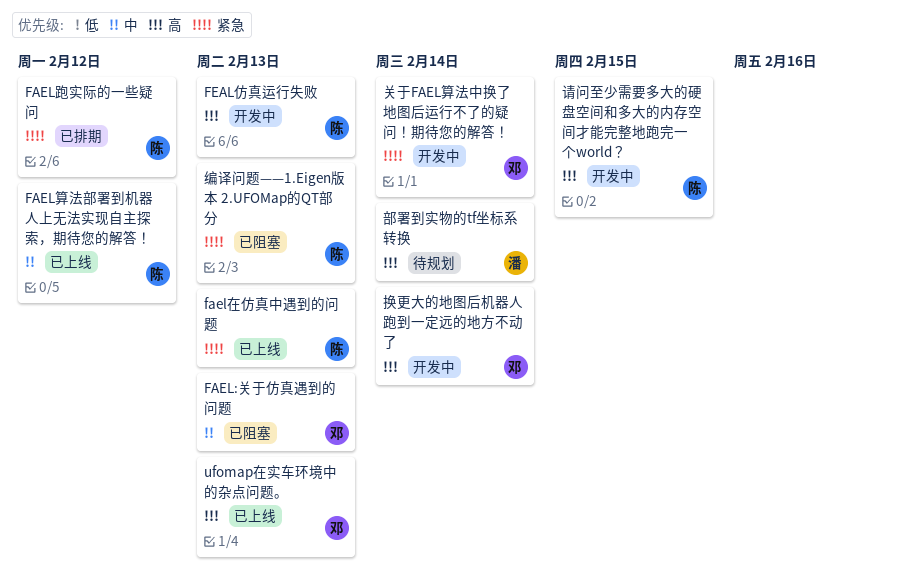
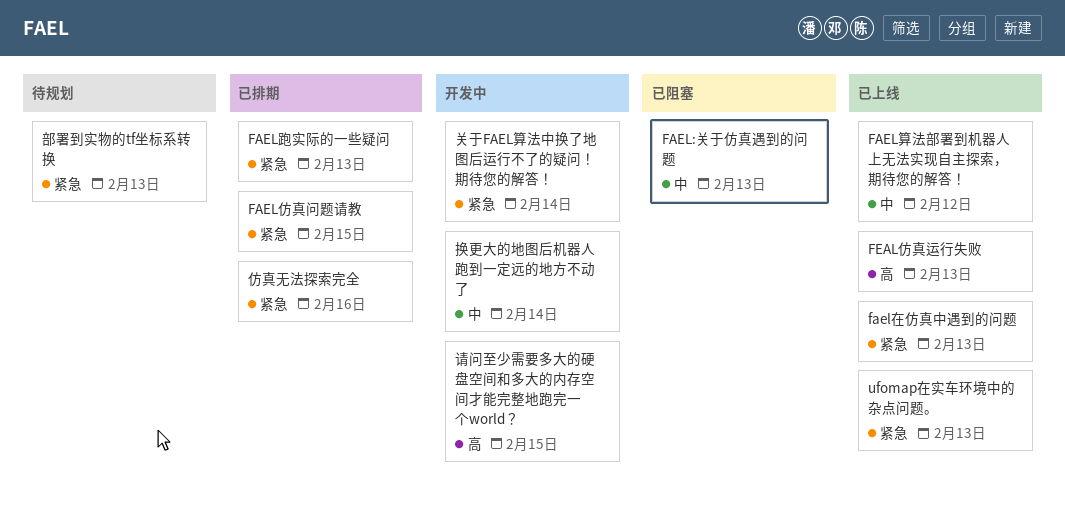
FAEL仿真问题请教: none -> present
FAEL跑实际的一些疑问, due: Feb 12 -> Feb 13
FEAL仿真运行失败, status: 开发中 -> 已上线
ufomap在实车环境中的杂点问题。, priority: 高 -> 紧急
仿真无法探索完全: none -> present
换更大的地图后机器人跑到一定远的地方不动了, priority: 高 -> 中
编译问题——1.Eigen版本 2.UFOMap的QT部分: present -> none
部署到实物的tf坐标系转换, priority: 高 -> 紧急
部署到实物的tf坐标系转换, due: Feb 14 -> Feb 13

